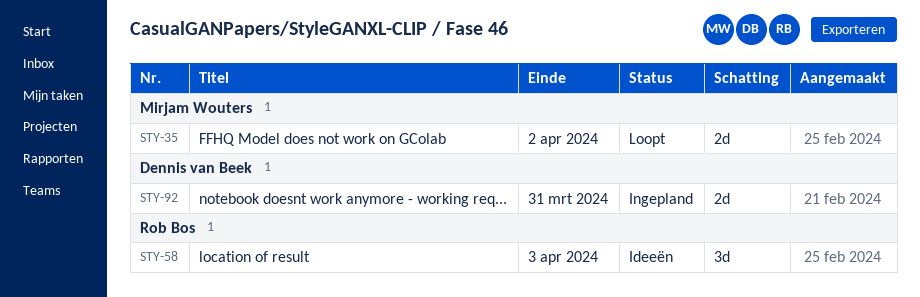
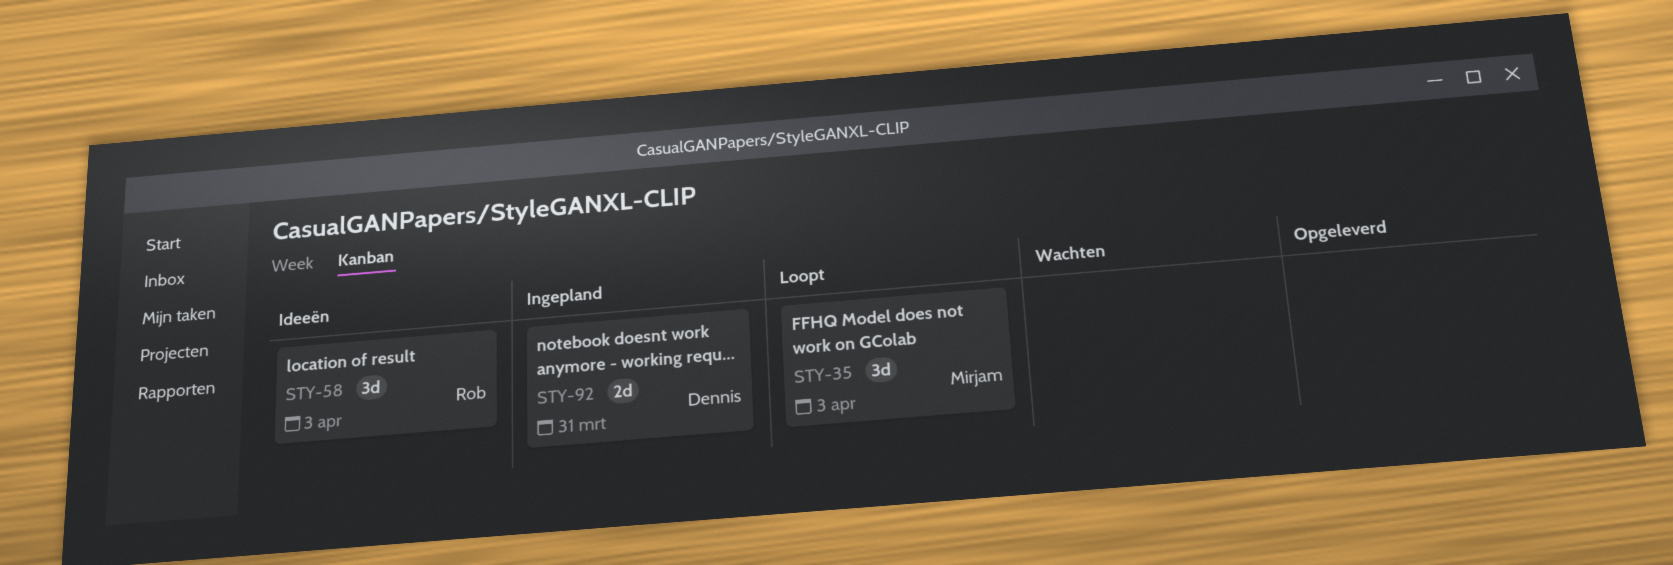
STY-35, estimate: 2d -> 3d
STY-35, due: Apr 2 -> Apr 3

